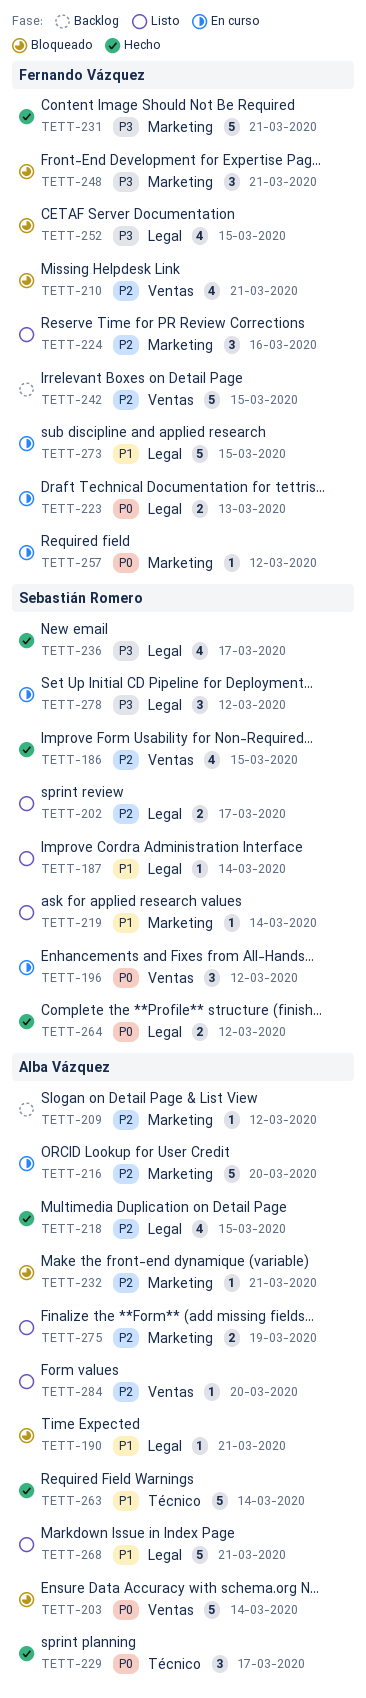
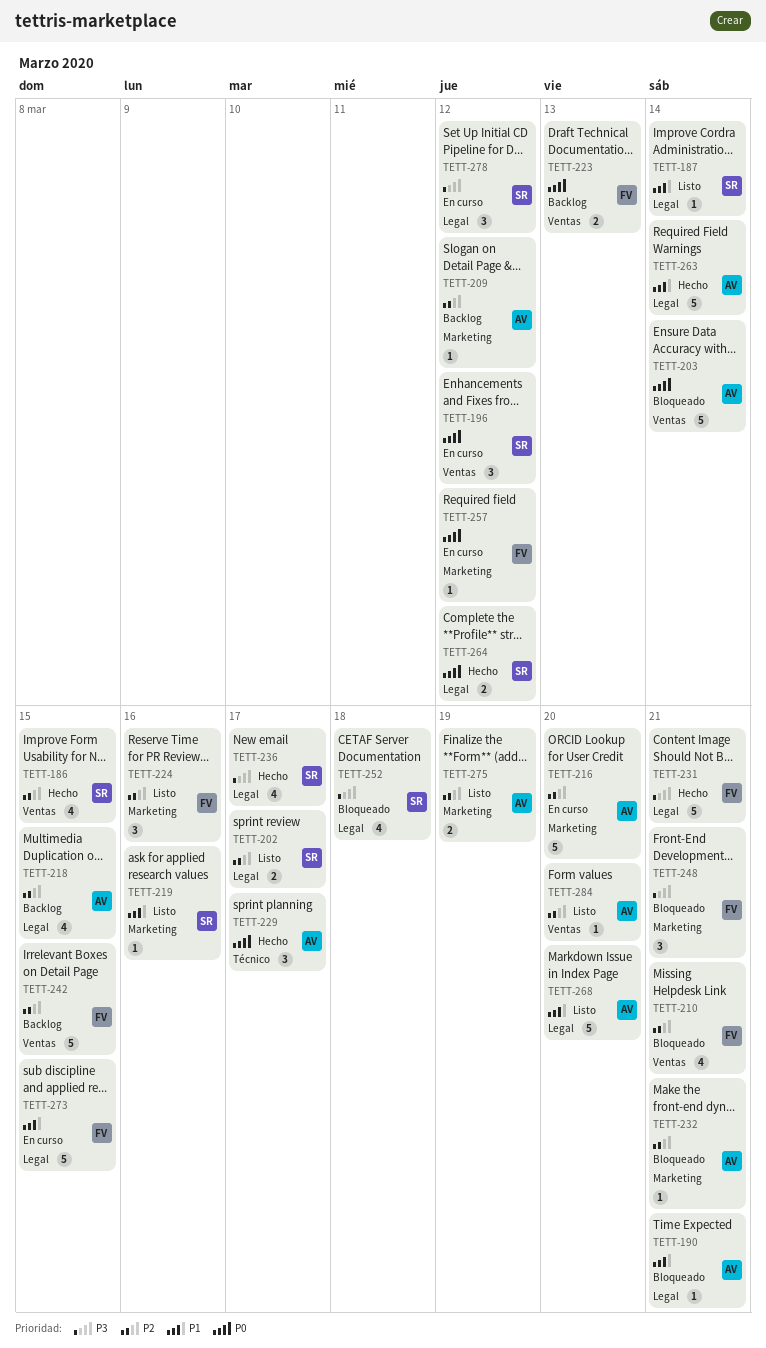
TETT-218, status: Hecho -> Backlog
TETT-219, due: Mar 14 -> Mar 16
TETT-223, status: En curso -> Backlog
TETT-223, label: Legal -> Ventas
TETT-231, label: Marketing -> Legal
TETT-252, owner: Fernando Vázquez -> Sebastián Romero
TETT-252, due: Mar 15 -> Mar 18
TETT-263, label: Técnico -> Legal
TETT-268, due: Mar 21 -> Mar 20

